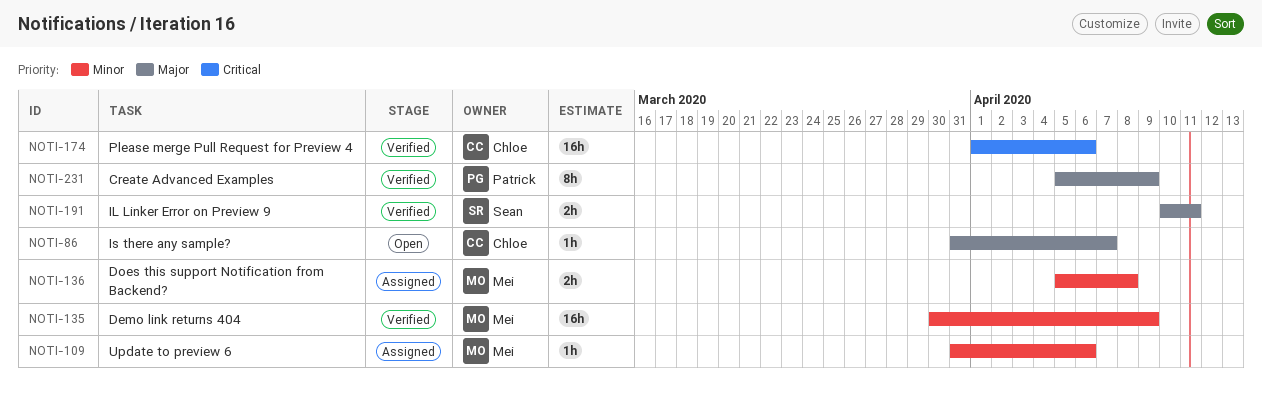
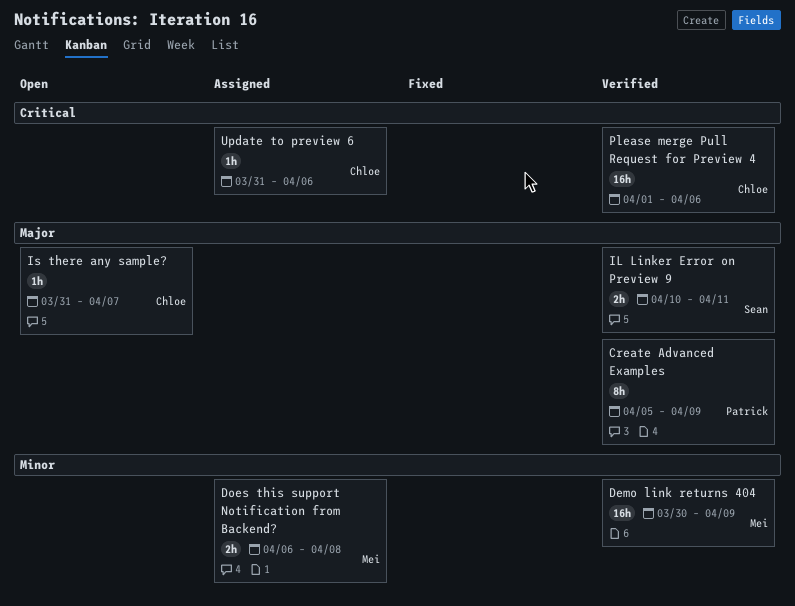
Does this support Notification from Backend?, start: Apr 5 -> Apr 6
Update to preview 6, owner: Mei -> Chloe
Update to preview 6, priority: Minor -> Critical

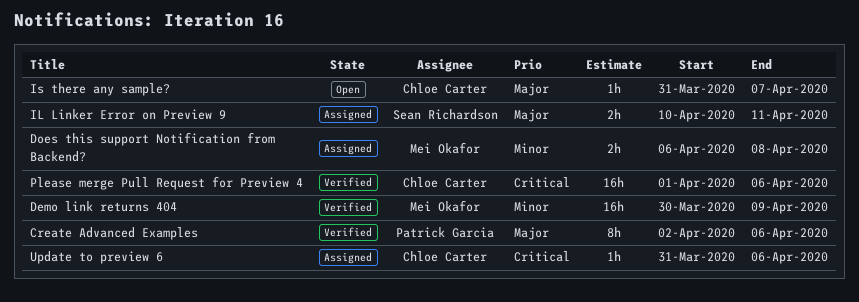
Create Advanced Examples, start: Apr 5 -> Apr 2
Create Advanced Examples, due: Apr 9 -> Apr 6
IL Linker Error on Preview 9, status: Verified -> Assigned

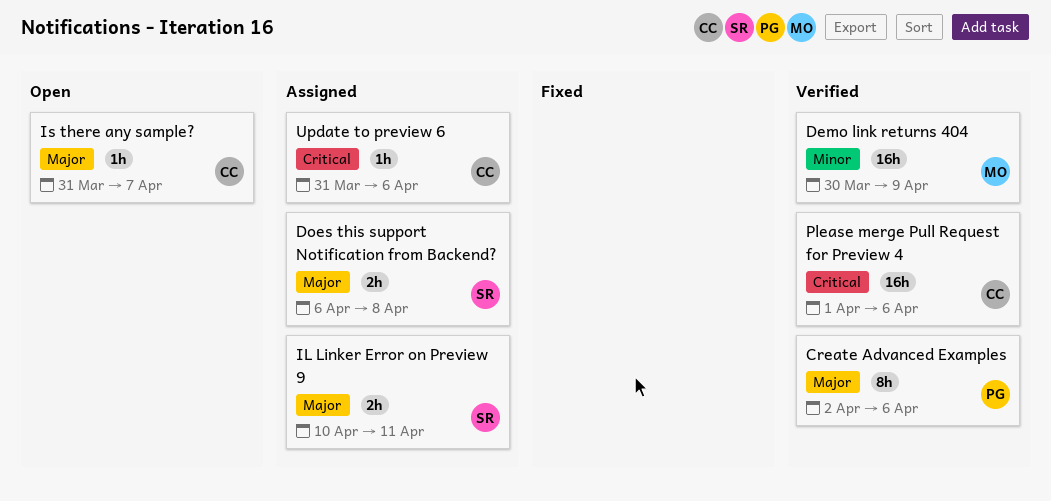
Does this support Notification from Backend?, owner: Mei Okafor -> Sean Richardson
Does this support Notification from Backend?, priority: Minor -> Major

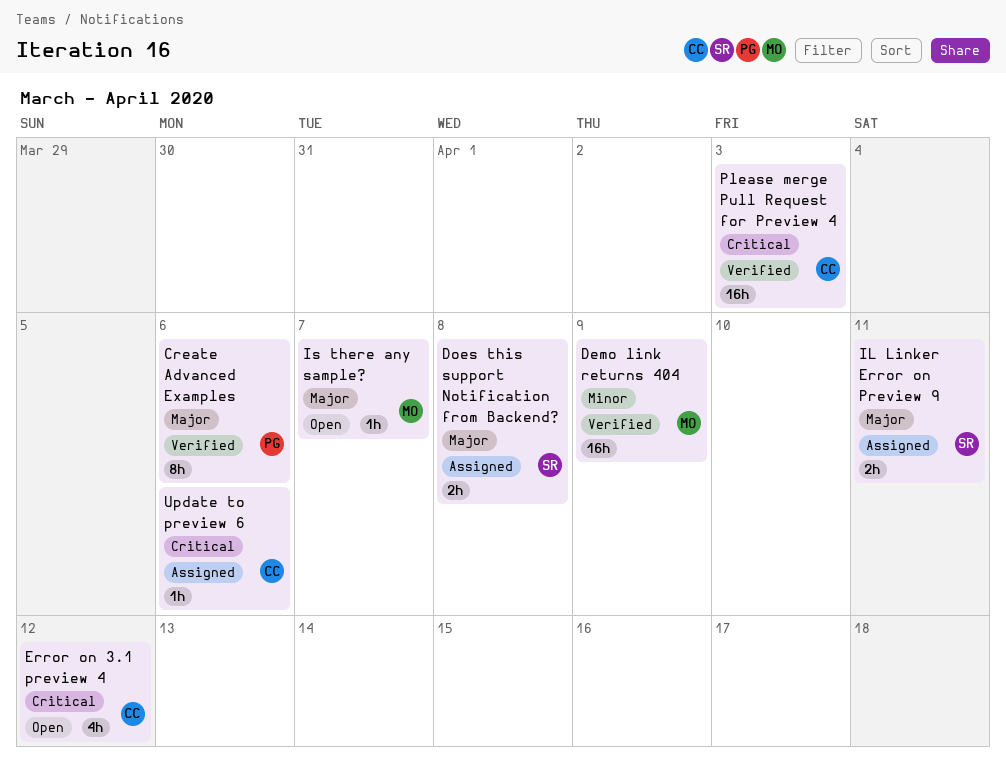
Error on 3.1 preview 4: none -> present
Is there any sample?, owner: CC -> MO
Please merge Pull Request for Preview 4, due: Apr 6 -> Apr 3

